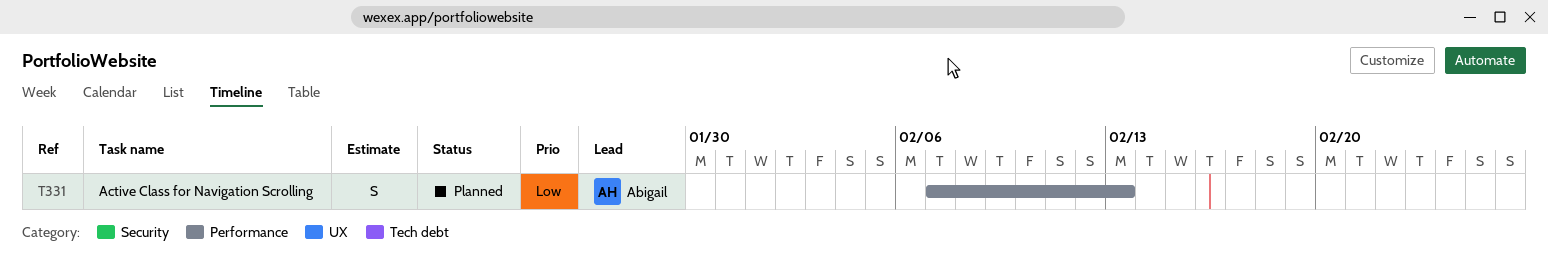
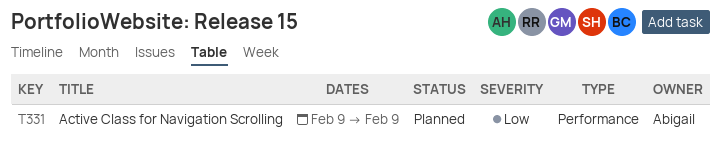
T331, start: Feb 7 -> Feb 9
T331, due: Feb 13 -> Feb 9

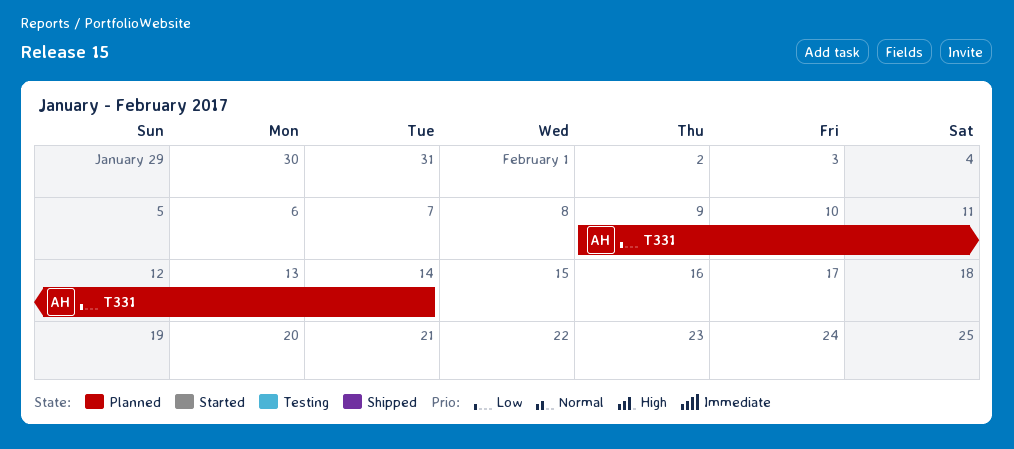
T331, due: Feb 9 -> Feb 14

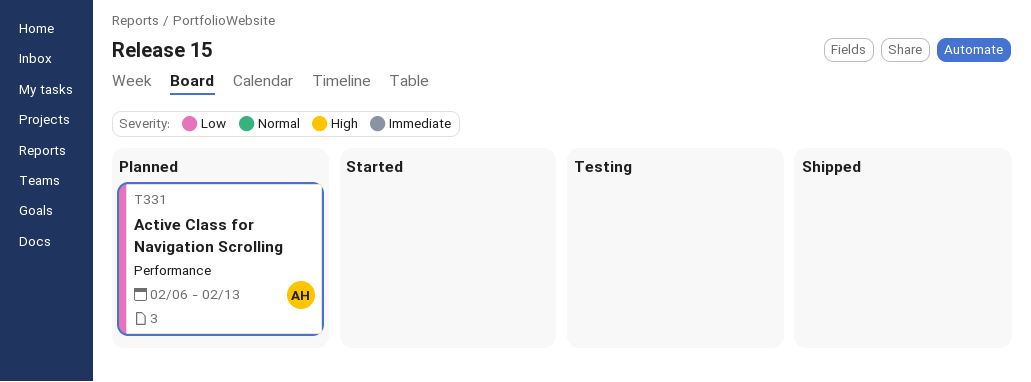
T331, start: Feb 9 -> Feb 6
T331, due: Feb 14 -> Feb 13

